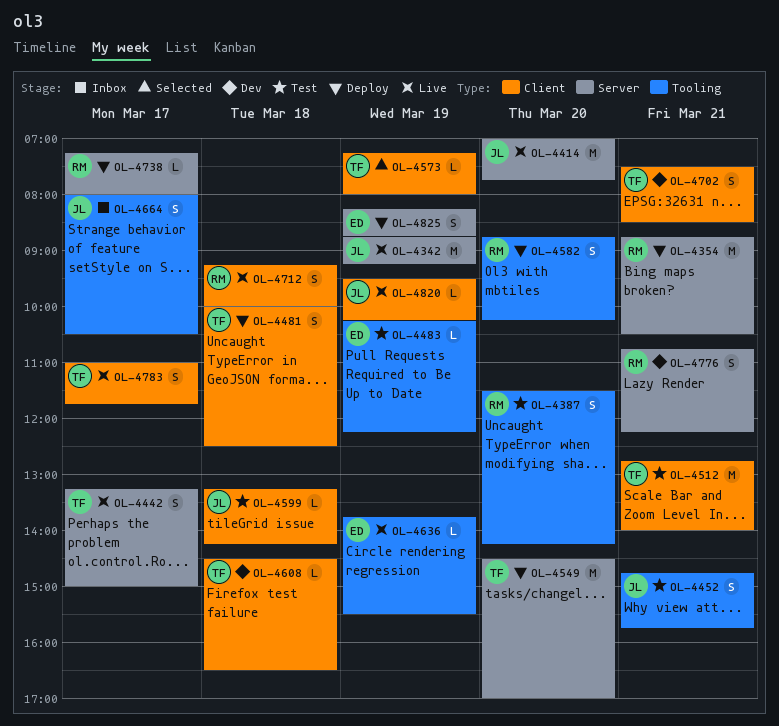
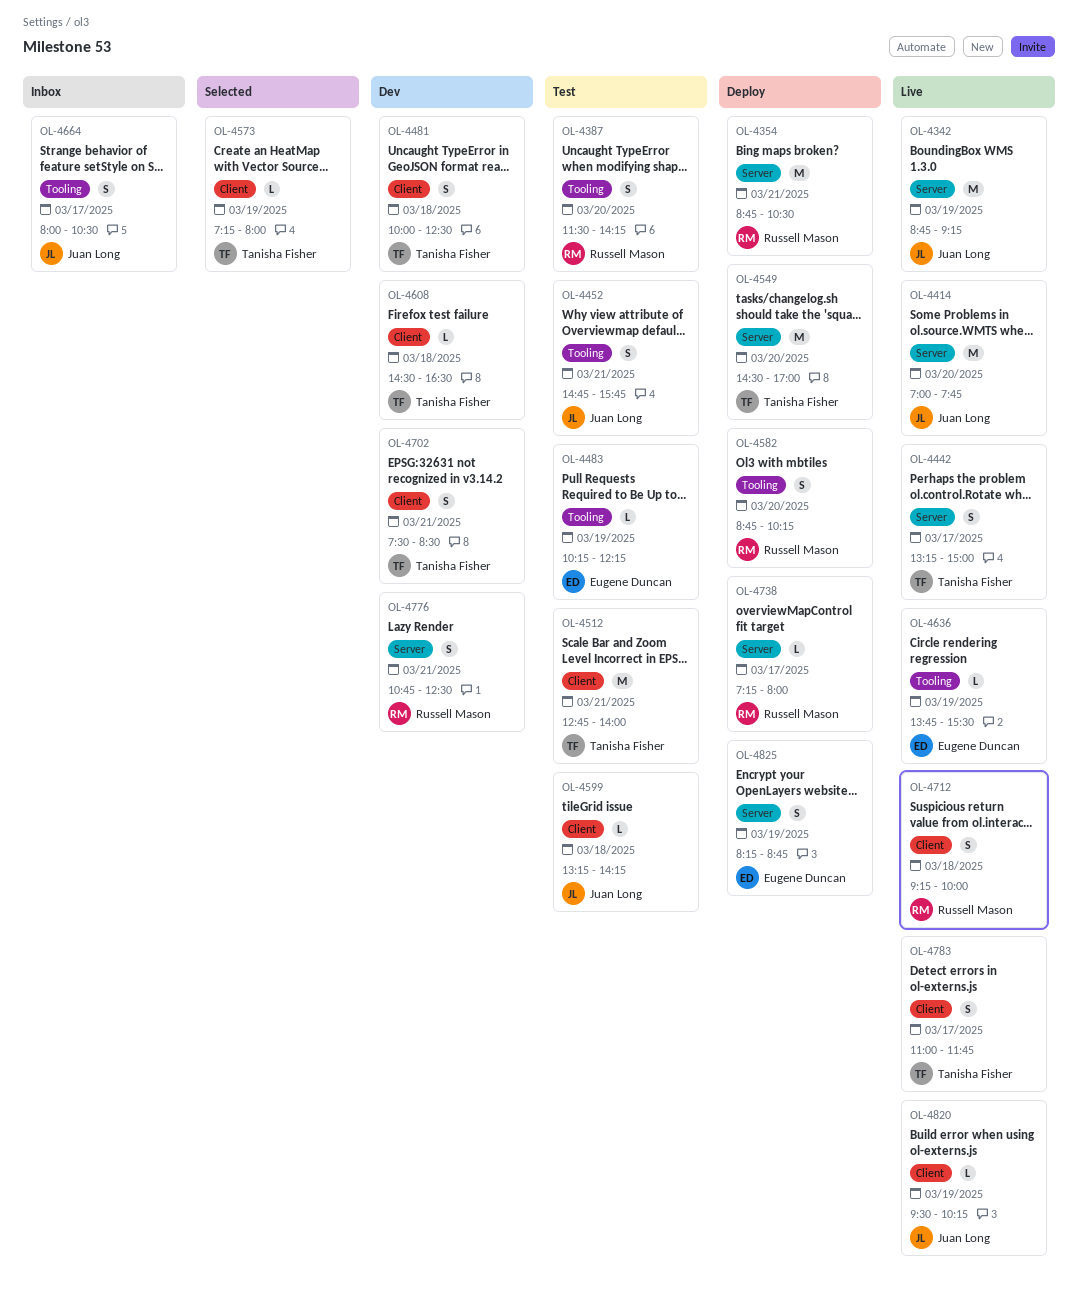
OL-4481, status: Deploy -> Dev
OL-4776, ends: 12:15 -> 12:30

